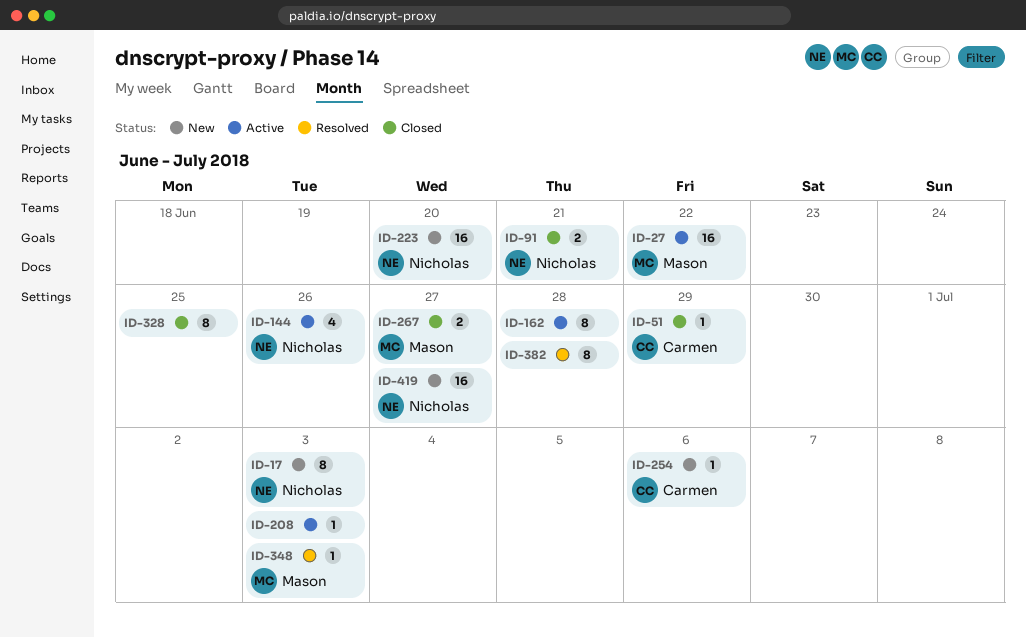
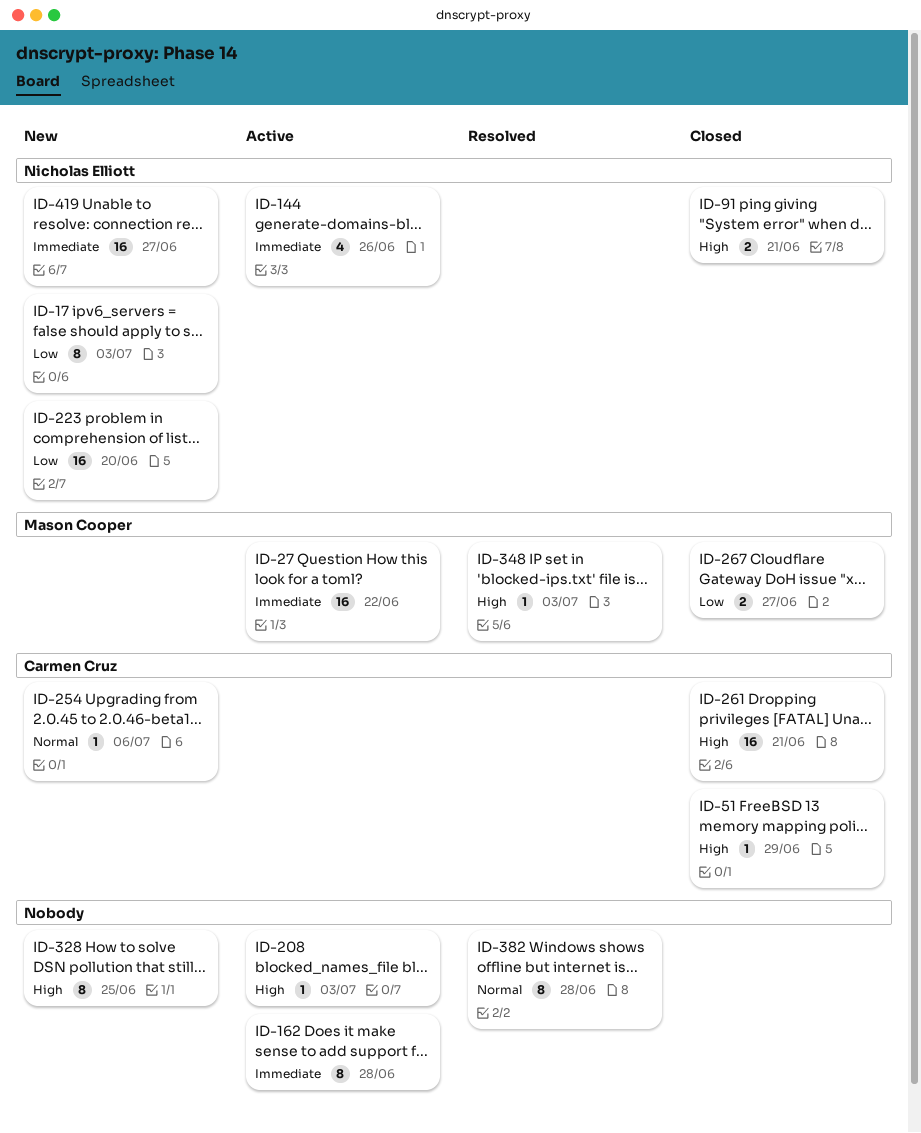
ID-261: none -> present
ID-328, status: Closed -> New

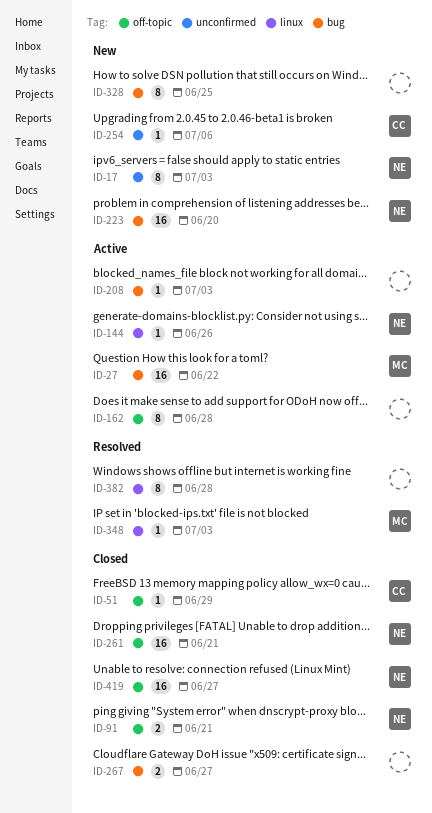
ID-144, estimate: 4 -> 1
ID-261, owner: Carmen Cruz -> Nicholas Elliott
ID-267, owner: Mason Cooper -> none
ID-419, status: New -> Closed

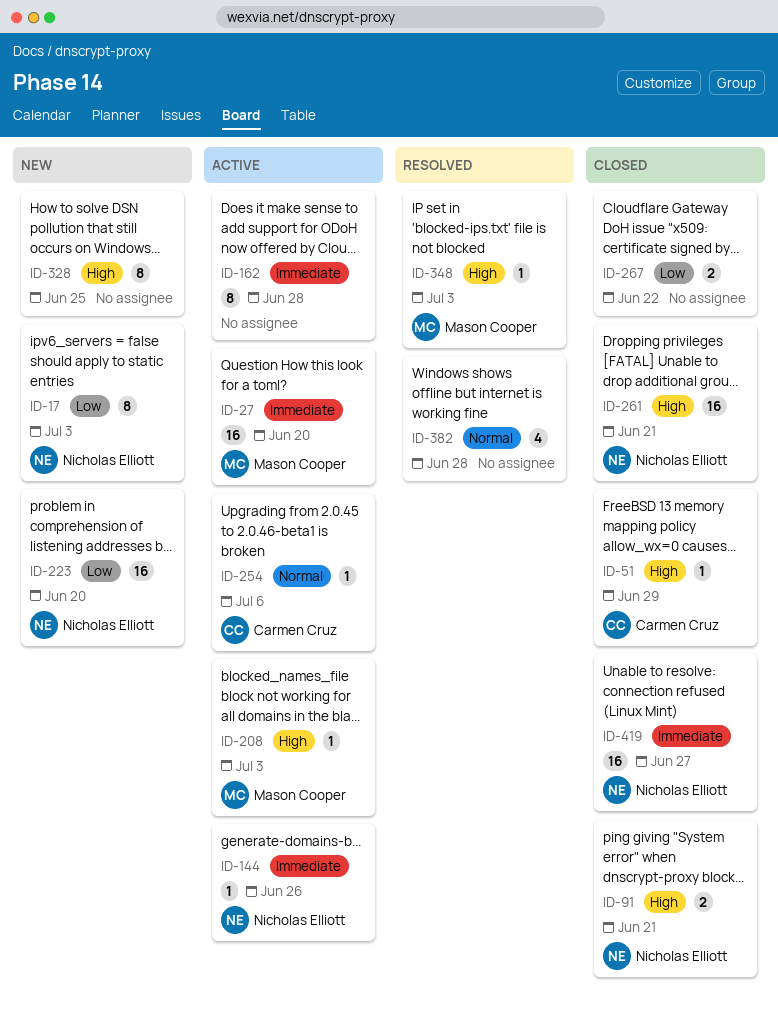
ID-27, due: Jun 22 -> Jun 20
ID-208, owner: none -> Mason Cooper
ID-254, status: New -> Active
ID-267, due: Jun 27 -> Jun 22
ID-382, estimate: 8 -> 4

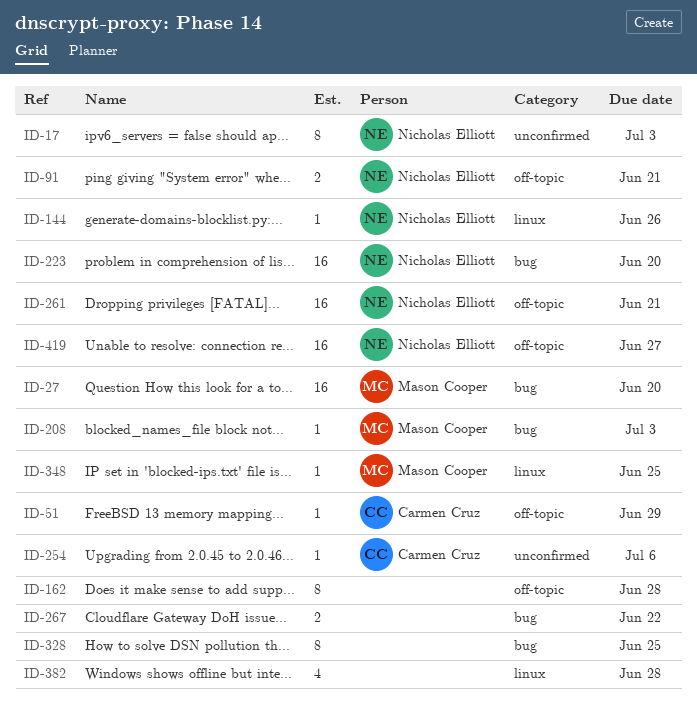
ID-348, due: Jul 3 -> Jun 25

